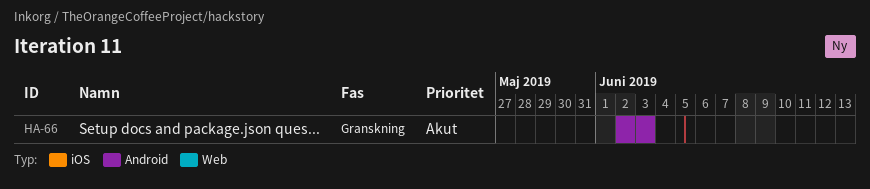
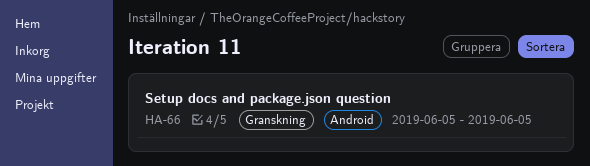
HA-66, start: Jun 2 -> Jun 5
HA-66, due: Jun 3 -> Jun 5

